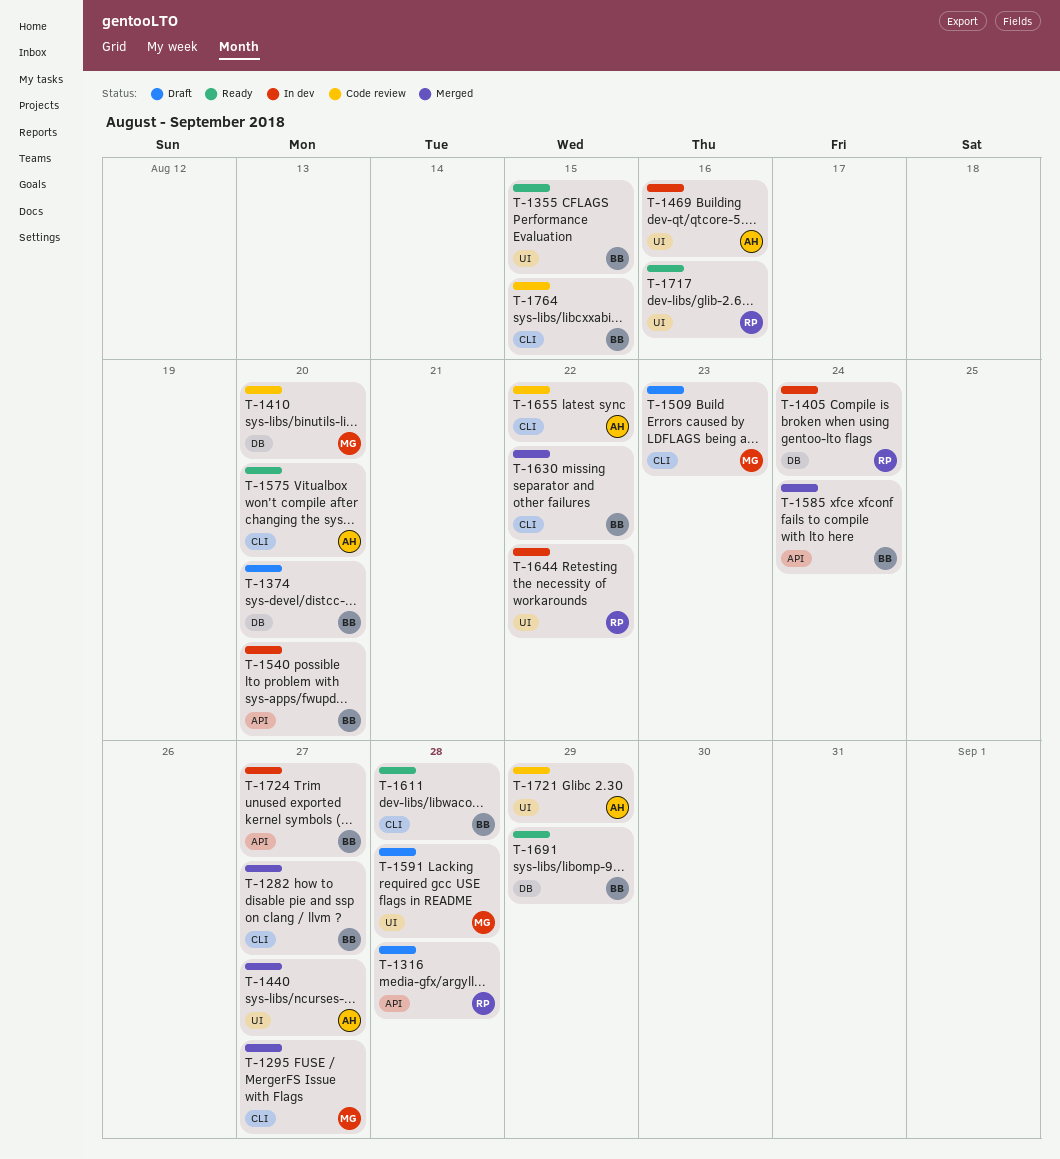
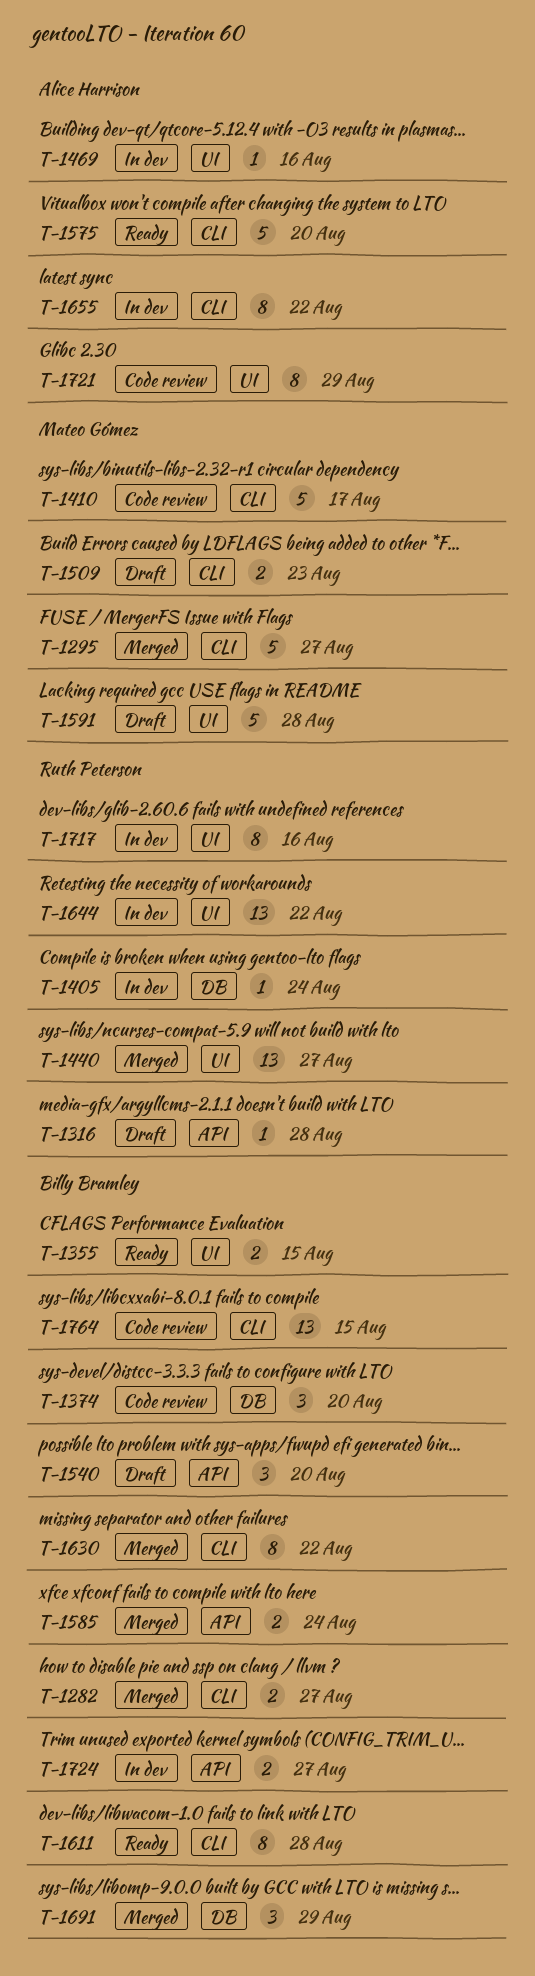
T-1374, status: Draft -> Code review
T-1410, label: DB -> CLI
T-1410, due: Aug 20 -> Aug 17
T-1440, owner: Alice Harrison -> Ruth Peterson
T-1540, status: In dev -> Draft
T-1655, status: Code review -> In dev
T-1691, status: Ready -> Merged
T-1717, status: Ready -> In dev

